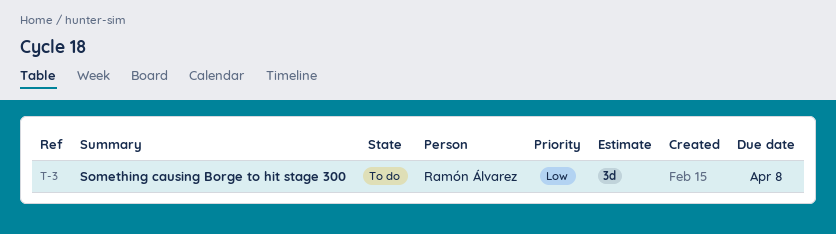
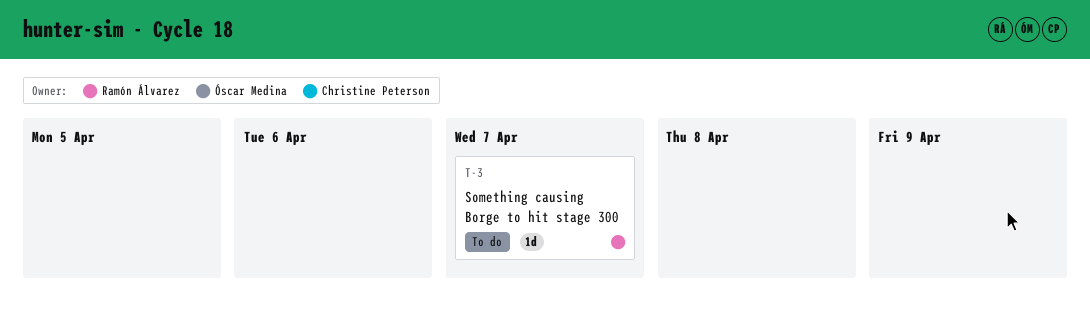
T-3, estimate: 3d -> 1d
T-3, due: Apr 8 -> Apr 7

